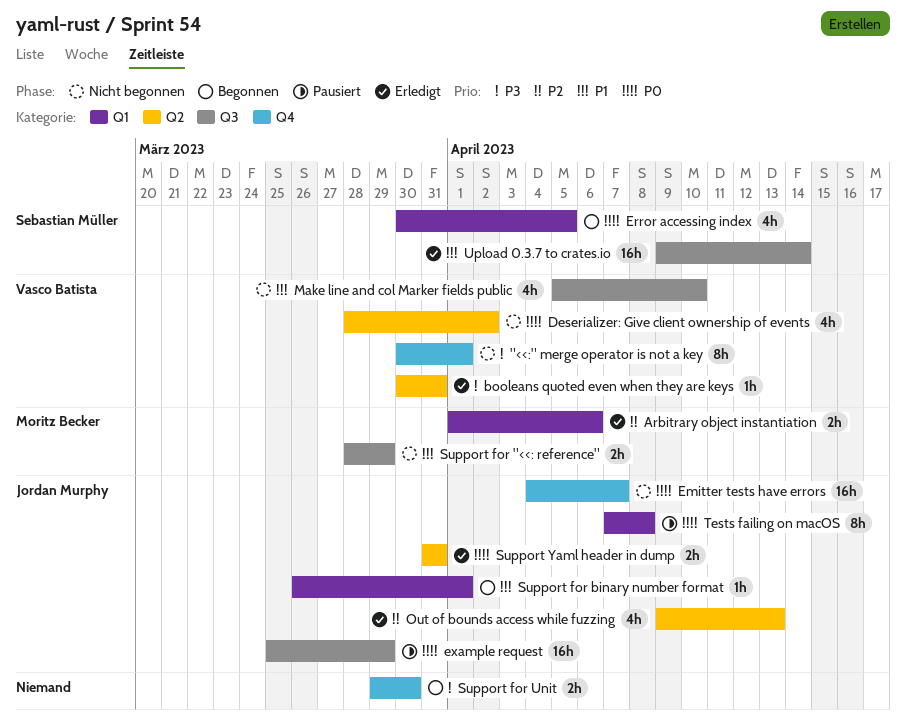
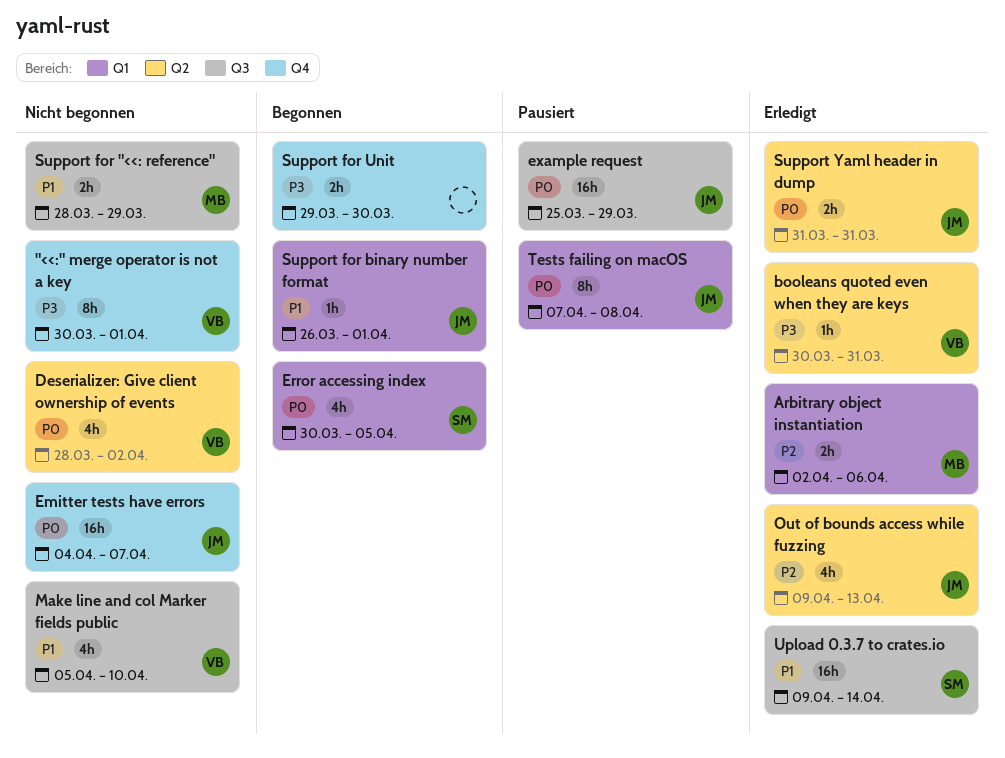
Arbitrary object instantiation, start: Apr 1 -> Apr 2

